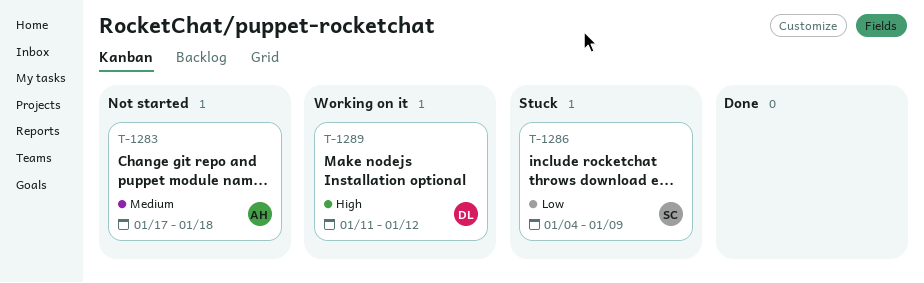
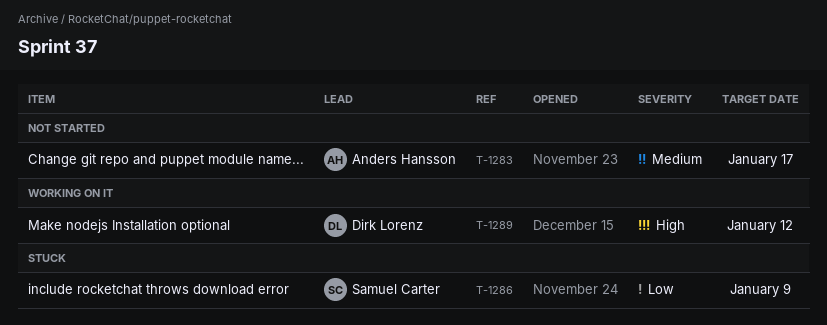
T-1283, due: Jan 18 -> Jan 17

